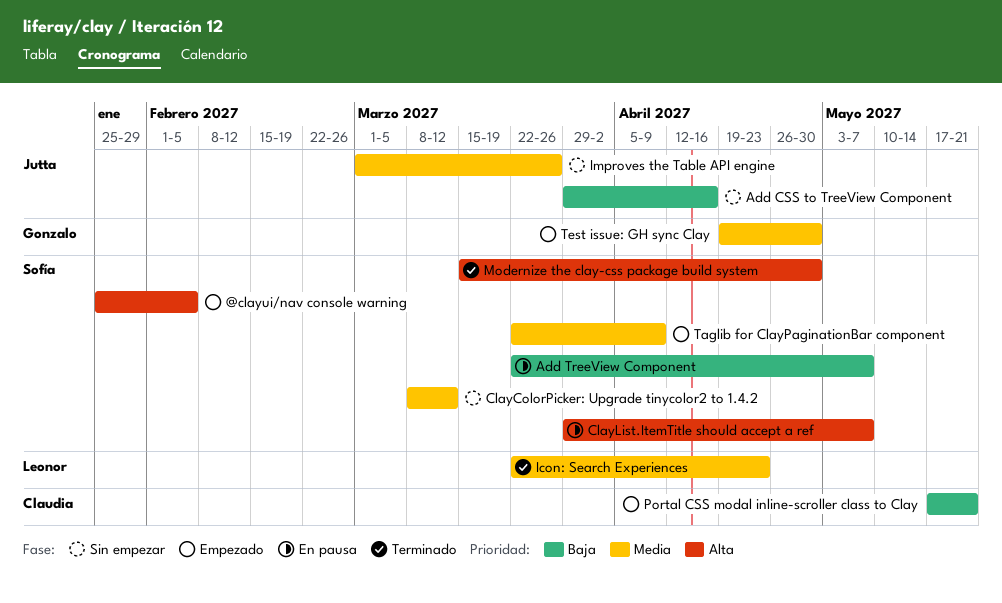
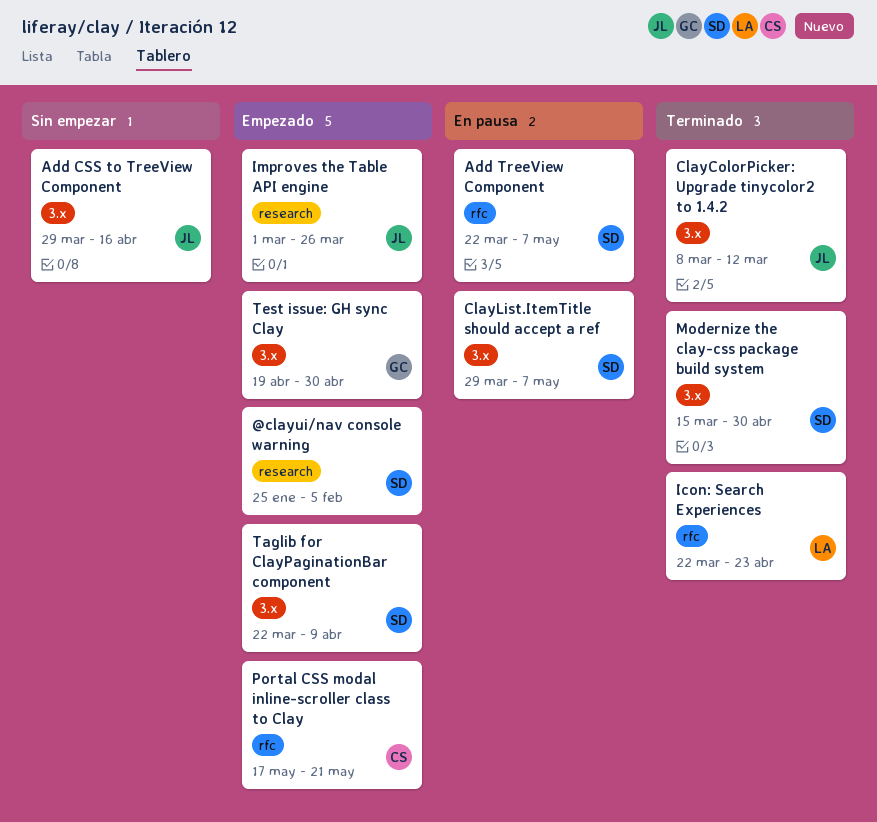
ClayColorPicker: Upgrade tinycolor2 to 1.4.2, status: Sin empezar -> Terminado
ClayColorPicker: Upgrade tinycolor2 to 1.4.2, owner: Sofía -> Jutta
Improves the Table API engine, status: Sin empezar -> Empezado

